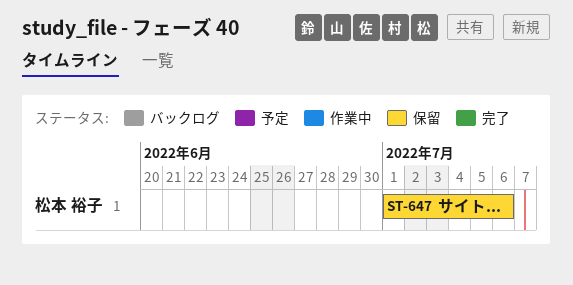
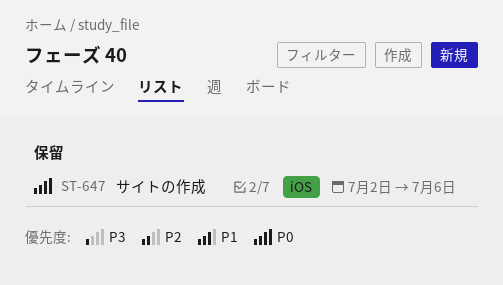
ST-647, start: Jul 1 -> Jul 2

